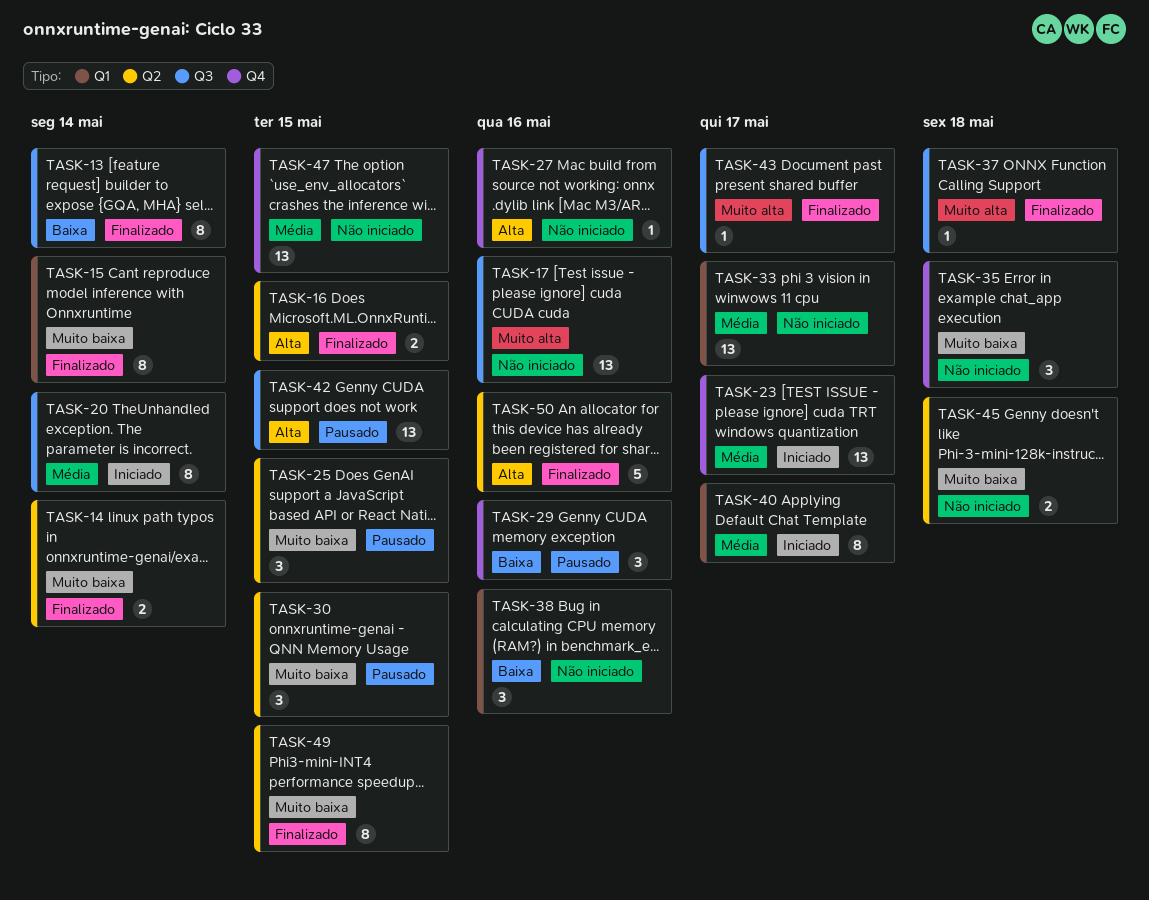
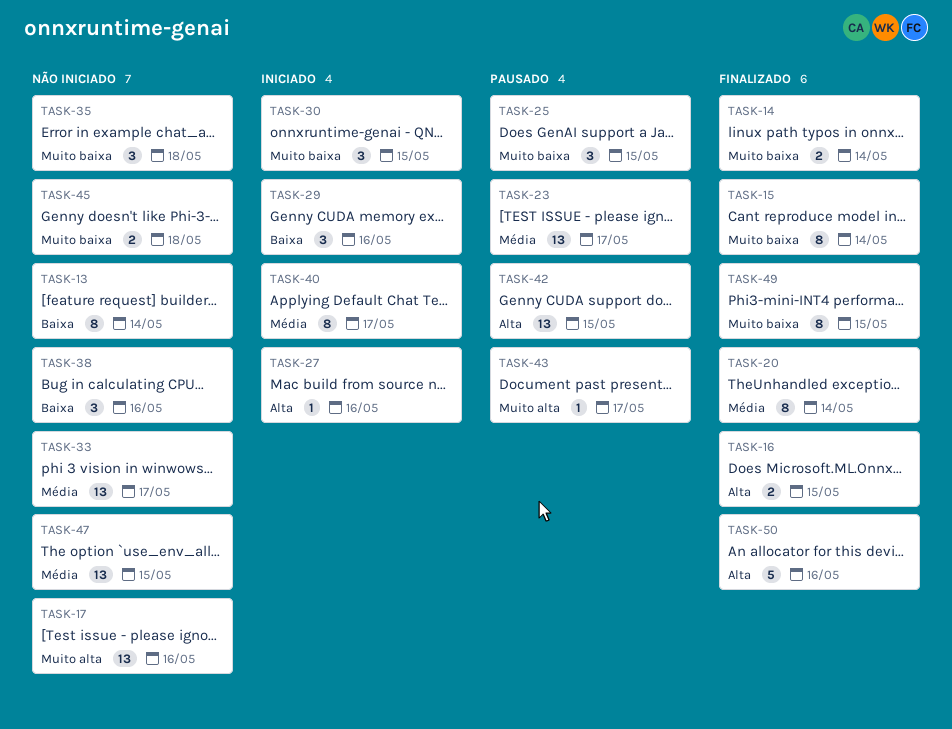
TASK-13, status: Finalizado -> Não iniciado
TASK-20, status: Iniciado -> Finalizado
TASK-23, status: Iniciado -> Pausado
TASK-27, status: Não iniciado -> Iniciado
TASK-29, status: Pausado -> Iniciado
TASK-30, status: Pausado -> Iniciado
TASK-37: present -> none
TASK-43, status: Finalizado -> Pausado

